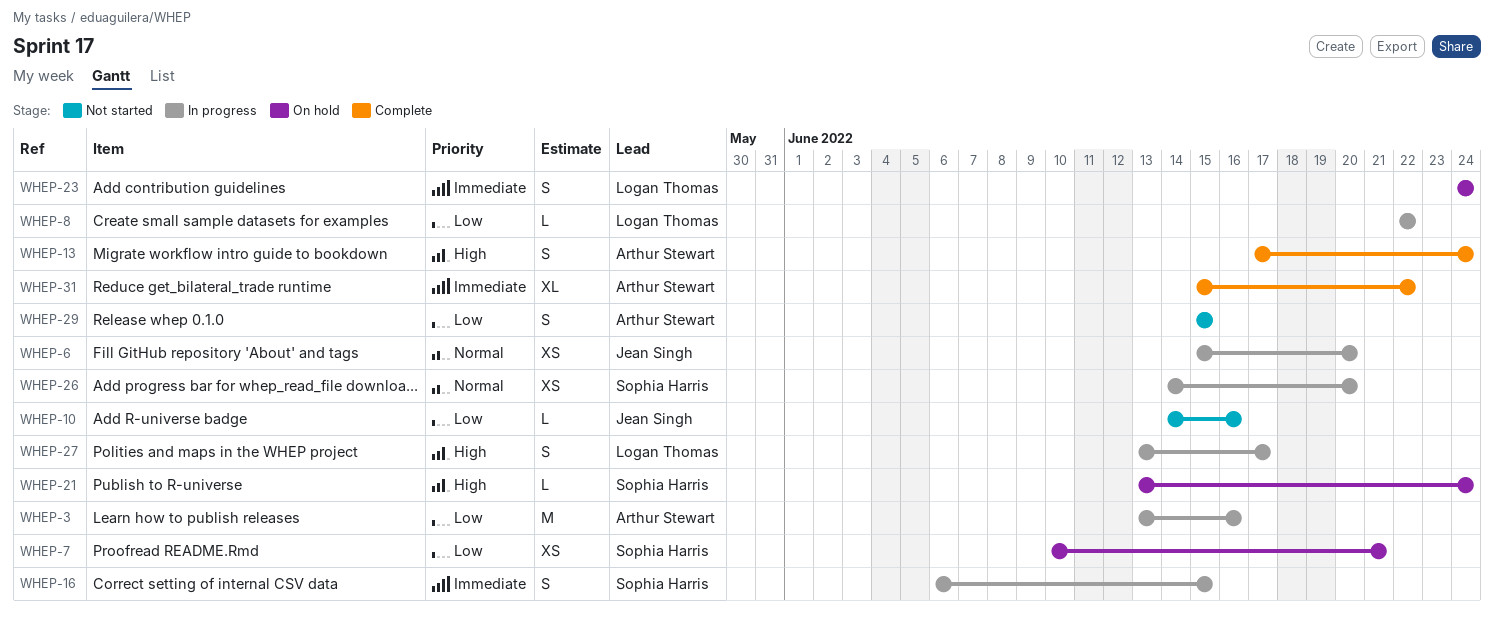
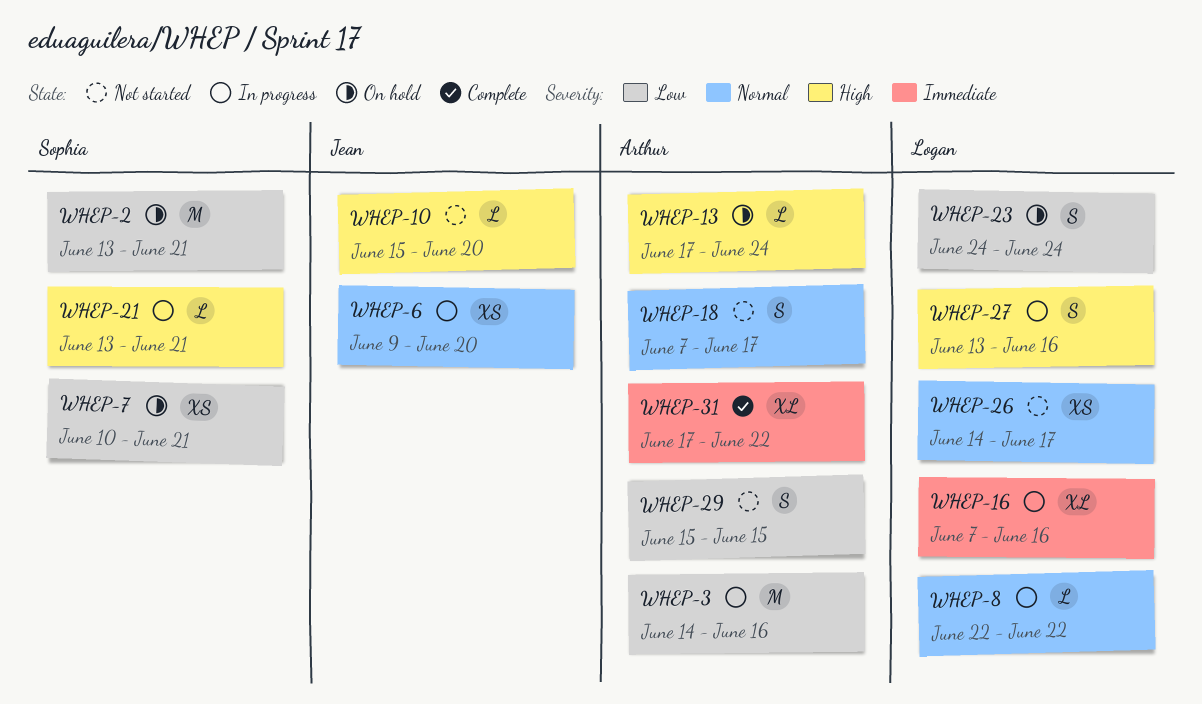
WHEP-2: none -> present
WHEP-3, start: Jun 13 -> Jun 14
WHEP-6, start: Jun 15 -> Jun 9
WHEP-8, priority: Low -> Normal
WHEP-10, priority: Low -> High
WHEP-10, start: Jun 14 -> Jun 15
WHEP-10, due: Jun 16 -> Jun 20
WHEP-13, status: Complete -> On hold
WHEP-13, estimate: S -> L
WHEP-16, owner: Sophia Harris -> Logan Thomas
WHEP-16, estimate: S -> XL
WHEP-16, start: Jun 6 -> Jun 7
WHEP-16, due: Jun 15 -> Jun 16
WHEP-18: none -> present
WHEP-21, status: On hold -> In progress
WHEP-21, due: Jun 24 -> Jun 21
WHEP-23, priority: Immediate -> Low
WHEP-26, status: In progress -> Not started
WHEP-26, owner: Sophia Harris -> Logan Thomas
WHEP-26, due: Jun 20 -> Jun 17
WHEP-27, due: Jun 17 -> Jun 16
WHEP-31, start: Jun 15 -> Jun 17

